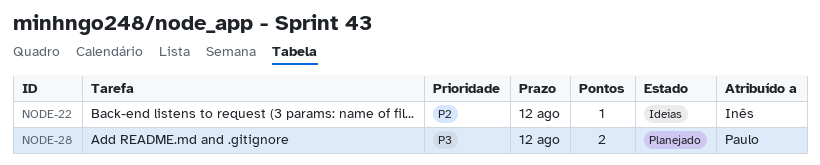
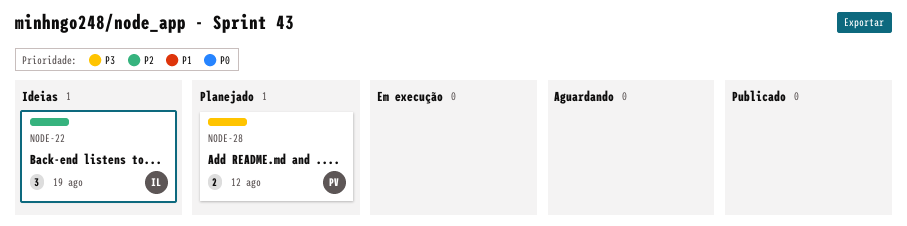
NODE-22, estimate: 1 -> 3
NODE-22, due: Aug 12 -> Aug 19

